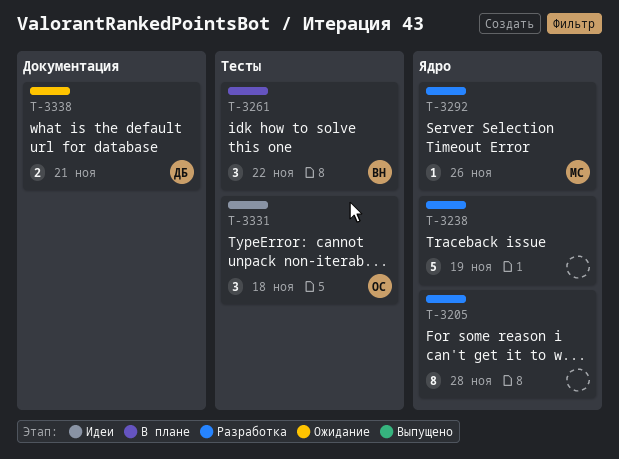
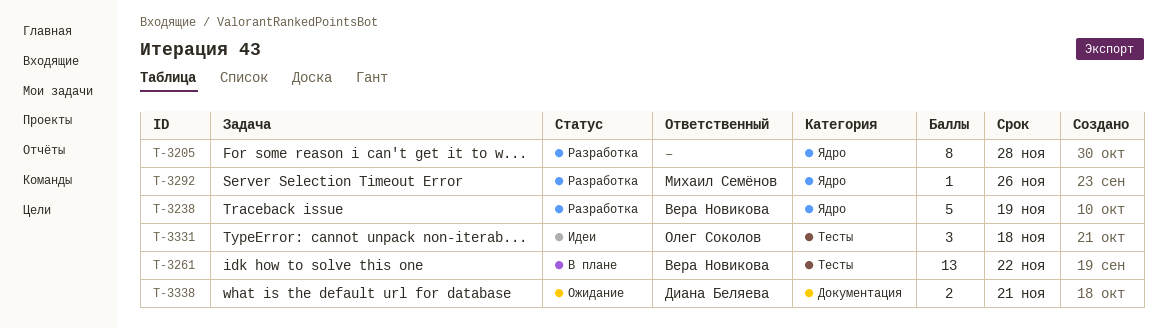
T-3238, owner: none -> Вера Новикова
T-3261, estimate: 3 -> 13

